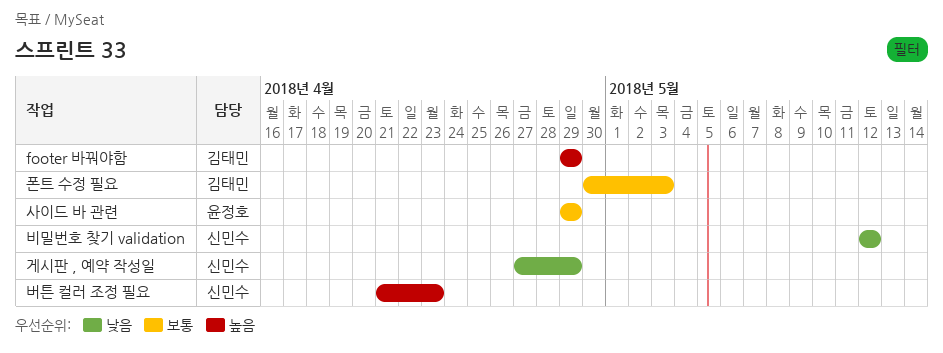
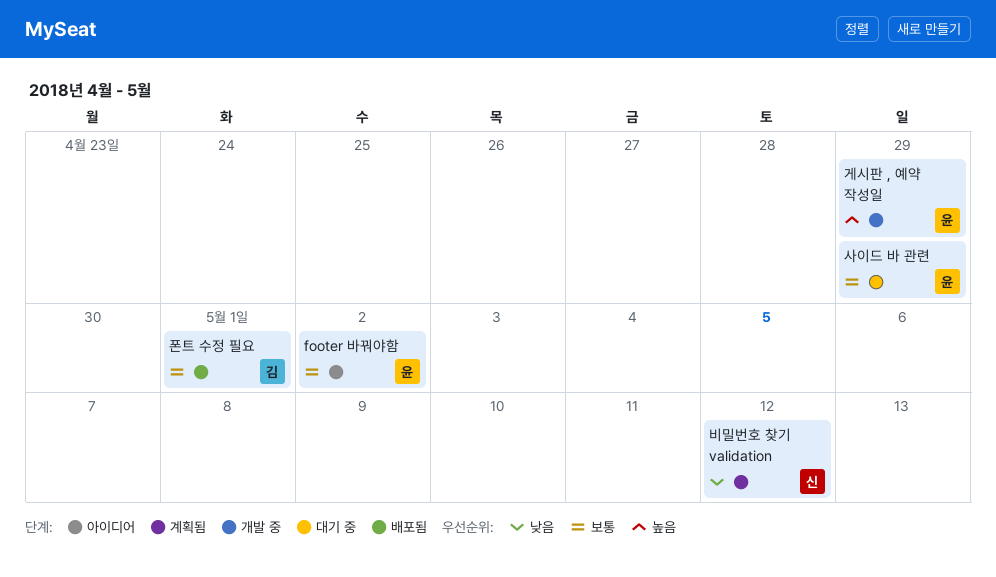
footer 바꿔야함, owner: 김태민 -> 윤정호
footer 바꿔야함, priority: 높음 -> 보통
footer 바꿔야함, due: Apr 29 -> May 2
게시판 , 예약 작성일, owner: 신민수 -> 윤정호
게시판 , 예약 작성일, priority: 낮음 -> 높음
버튼 컬러 조정 필요: present -> none
폰트 수정 필요, due: May 3 -> May 1

